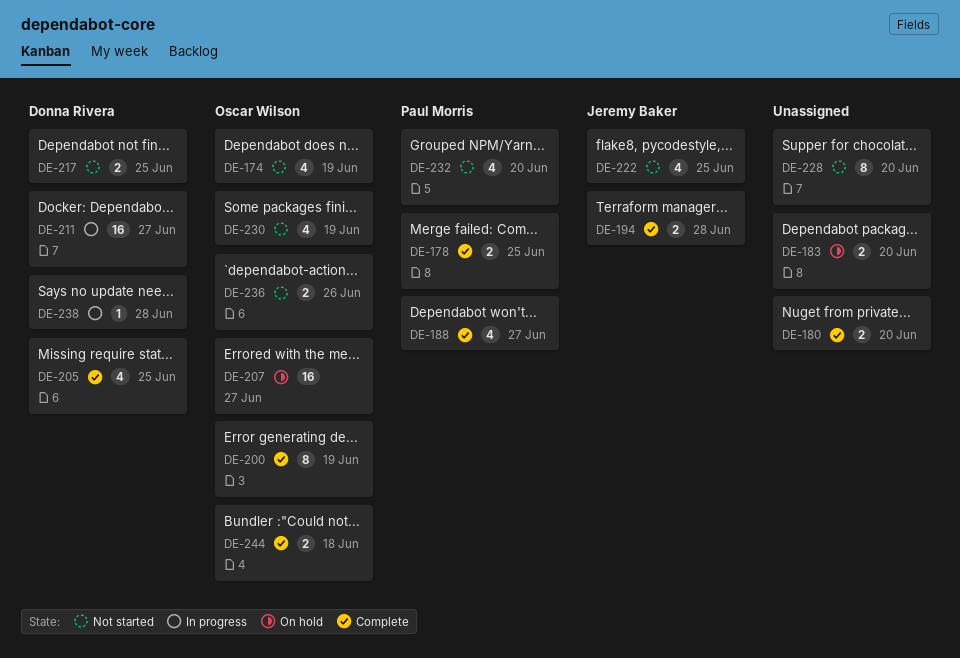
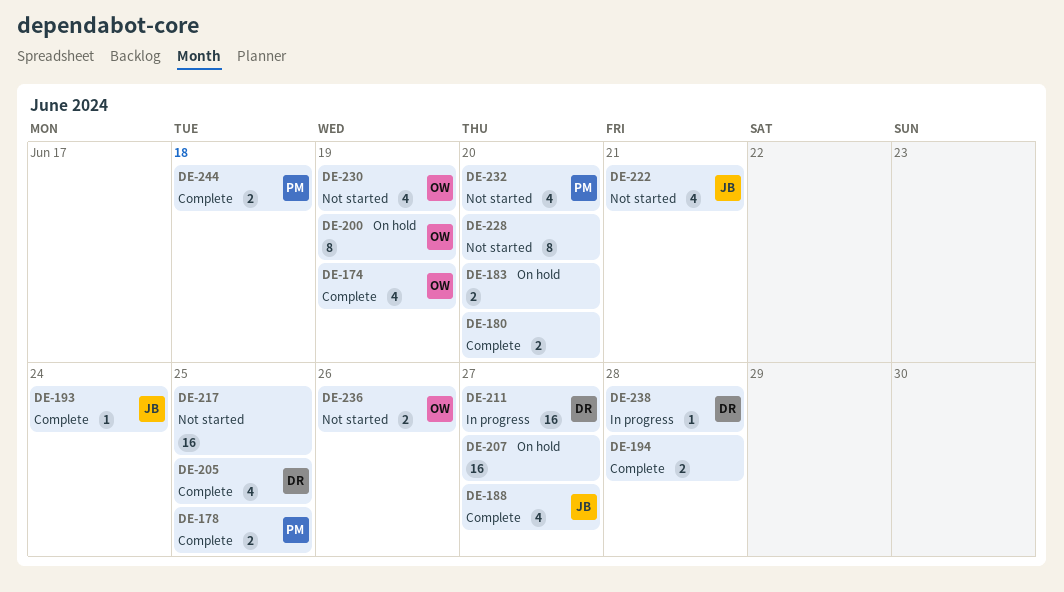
DE-174, status: Not started -> Complete
DE-188, owner: Paul Morris -> Jeremy Baker
DE-193: none -> present
DE-194, owner: Jeremy Baker -> none
DE-200, status: Complete -> On hold
DE-207, owner: Oscar Wilson -> none
DE-217, owner: Donna Rivera -> none
DE-217, estimate: 2 -> 16
DE-222, due: Jun 25 -> Jun 21
DE-244, owner: Oscar Wilson -> Paul Morris

